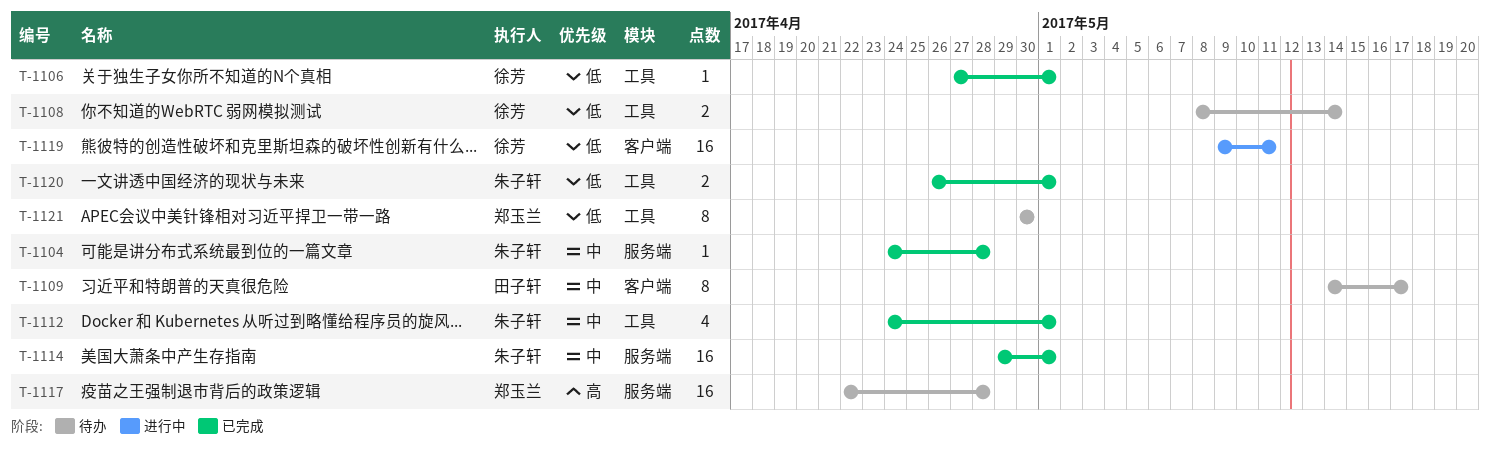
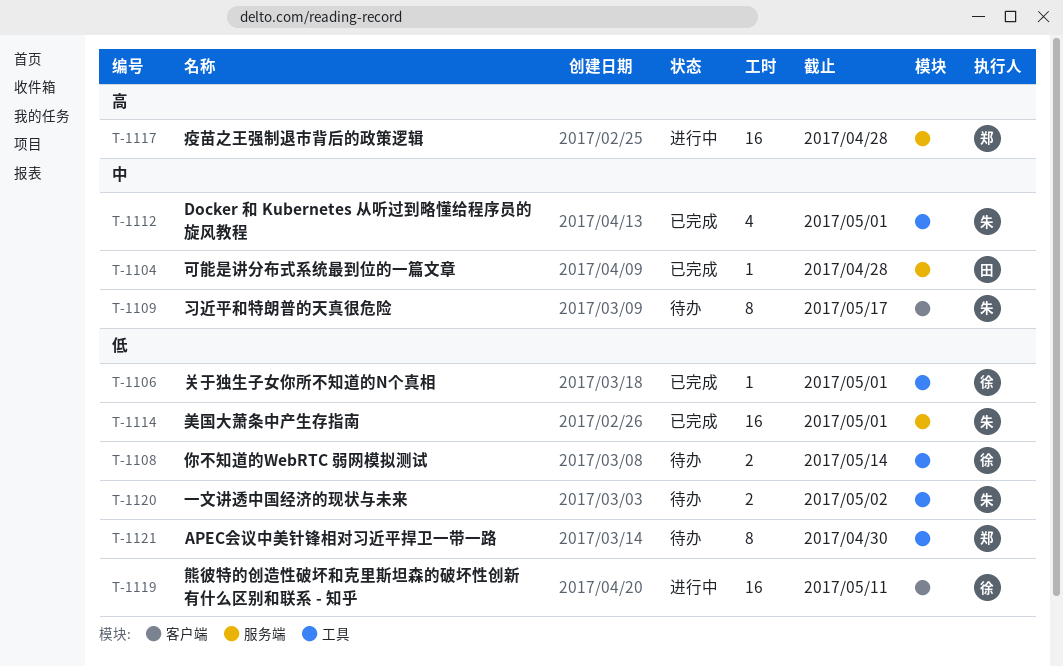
T-1104, owner: 朱子轩 -> 田子轩
T-1109, owner: 田子轩 -> 朱子轩
T-1114, priority: 中 -> 低
T-1117, status: 待办 -> 进行中
T-1120, status: 已完成 -> 待办
T-1120, due: May 1 -> May 2

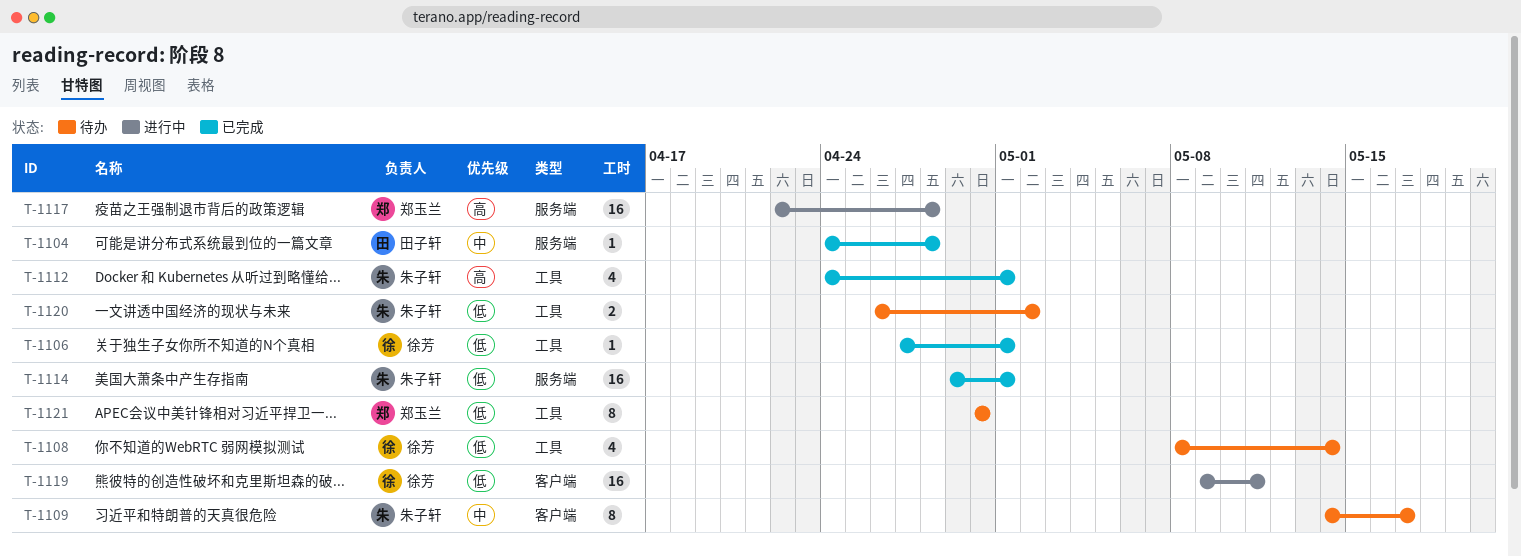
T-1108, estimate: 2 -> 4
T-1112, priority: 中 -> 高

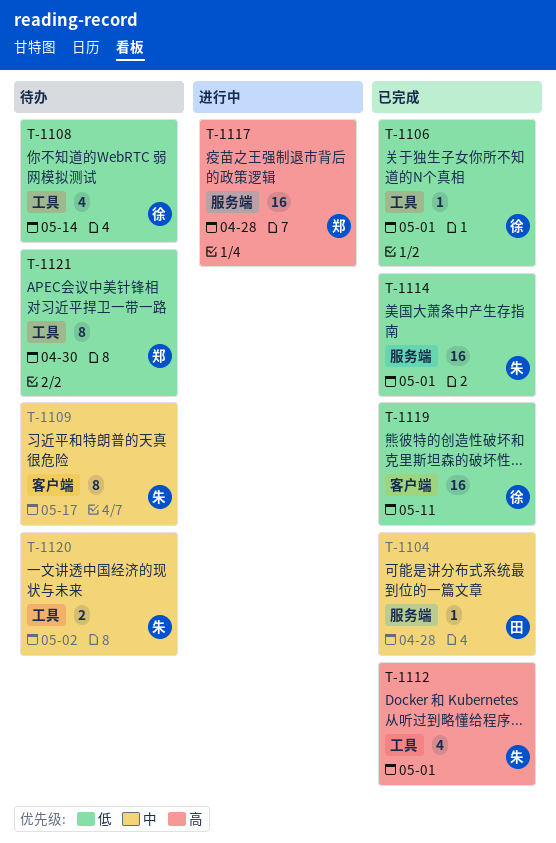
T-1119, status: 进行中 -> 已完成
T-1120, priority: 低 -> 中

